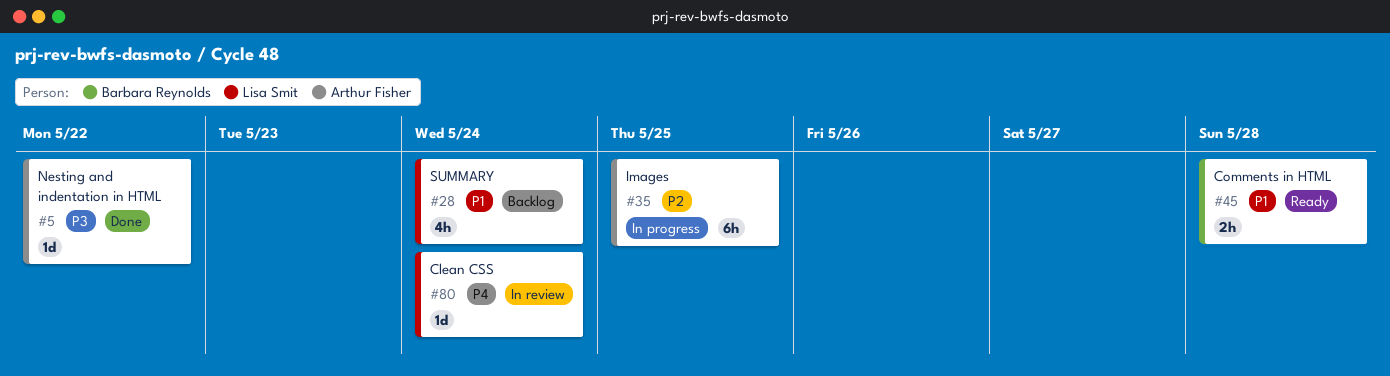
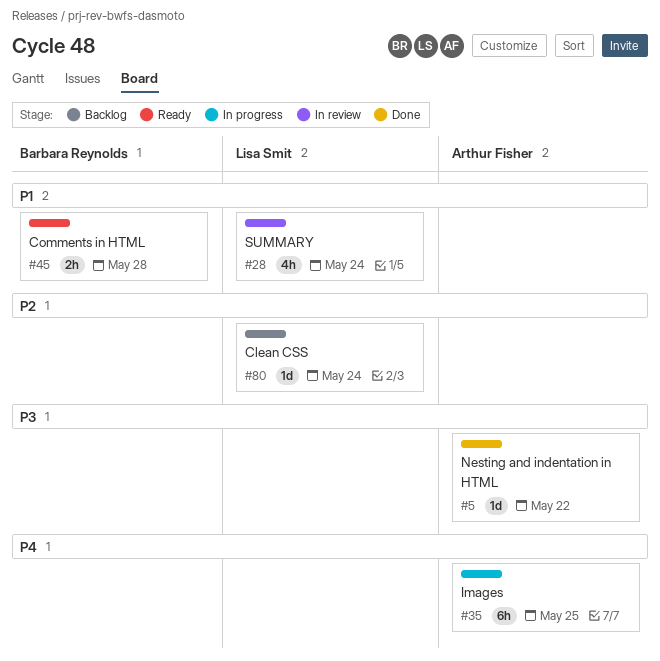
#28, status: Backlog -> In review
#35, priority: P2 -> P4
#80, status: In review -> Backlog
#80, priority: P4 -> P2

